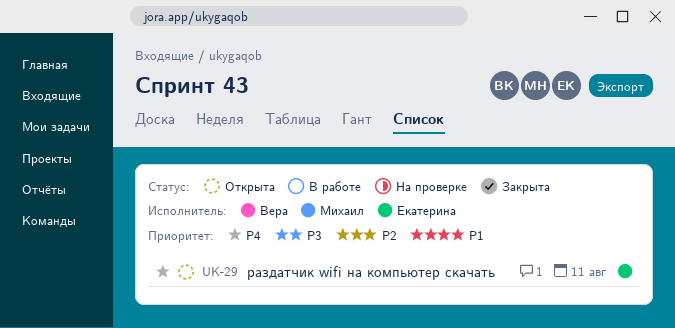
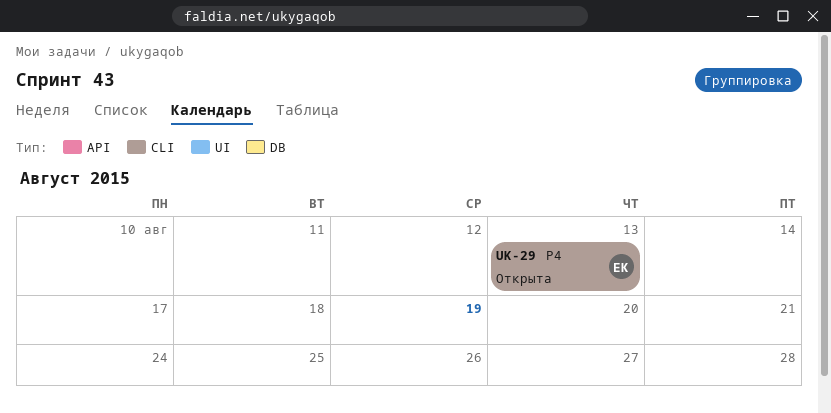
UK-29, due: Aug 11 -> Aug 13

